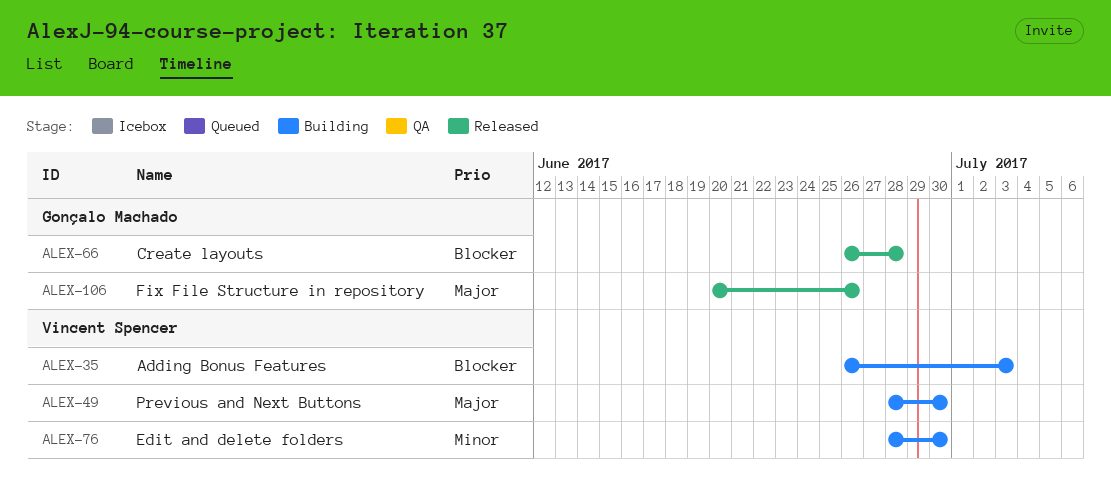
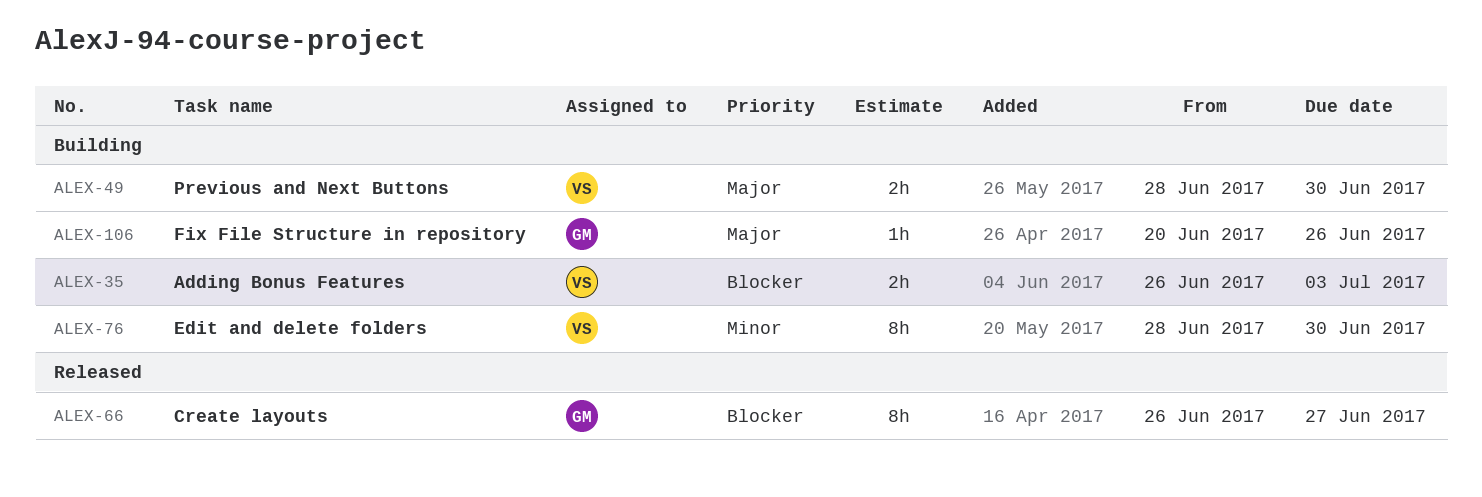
ALEX-66, due: Jun 28 -> Jun 27
ALEX-106, status: Released -> Building

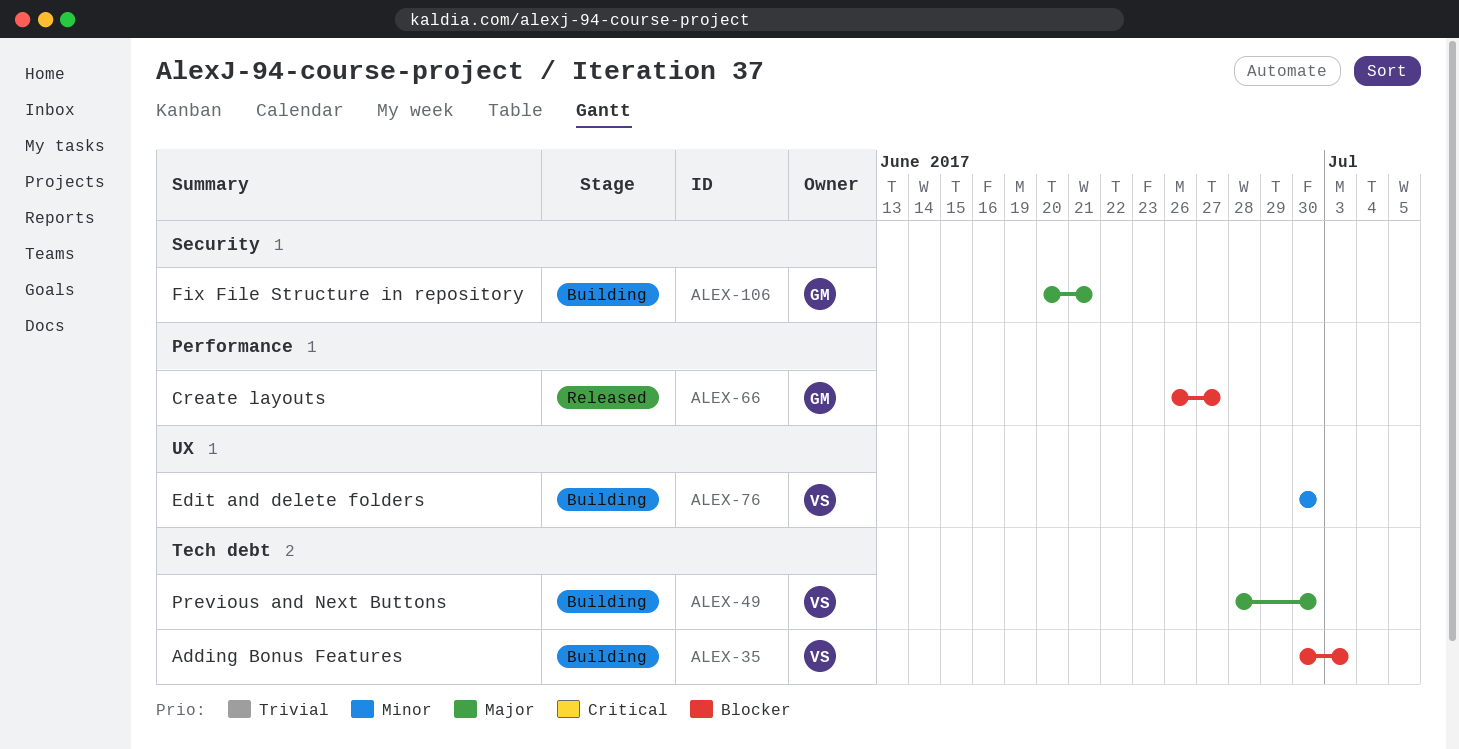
ALEX-35, start: Jun 26 -> Jun 30
ALEX-76, start: Jun 28 -> Jun 30
ALEX-106, due: Jun 26 -> Jun 21

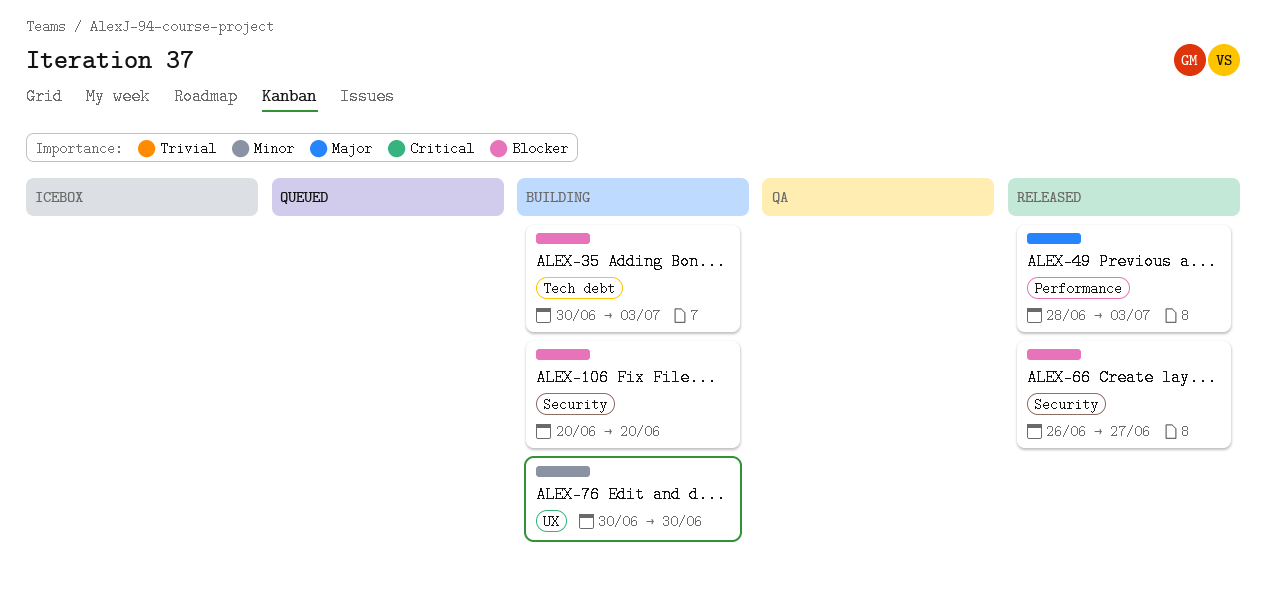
ALEX-49, status: Building -> Released
ALEX-49, label: Tech debt -> Performance
ALEX-49, due: Jun 30 -> Jul 3
ALEX-66, label: Performance -> Security
ALEX-106, priority: Major -> Blocker
ALEX-106, due: Jun 21 -> Jun 20

